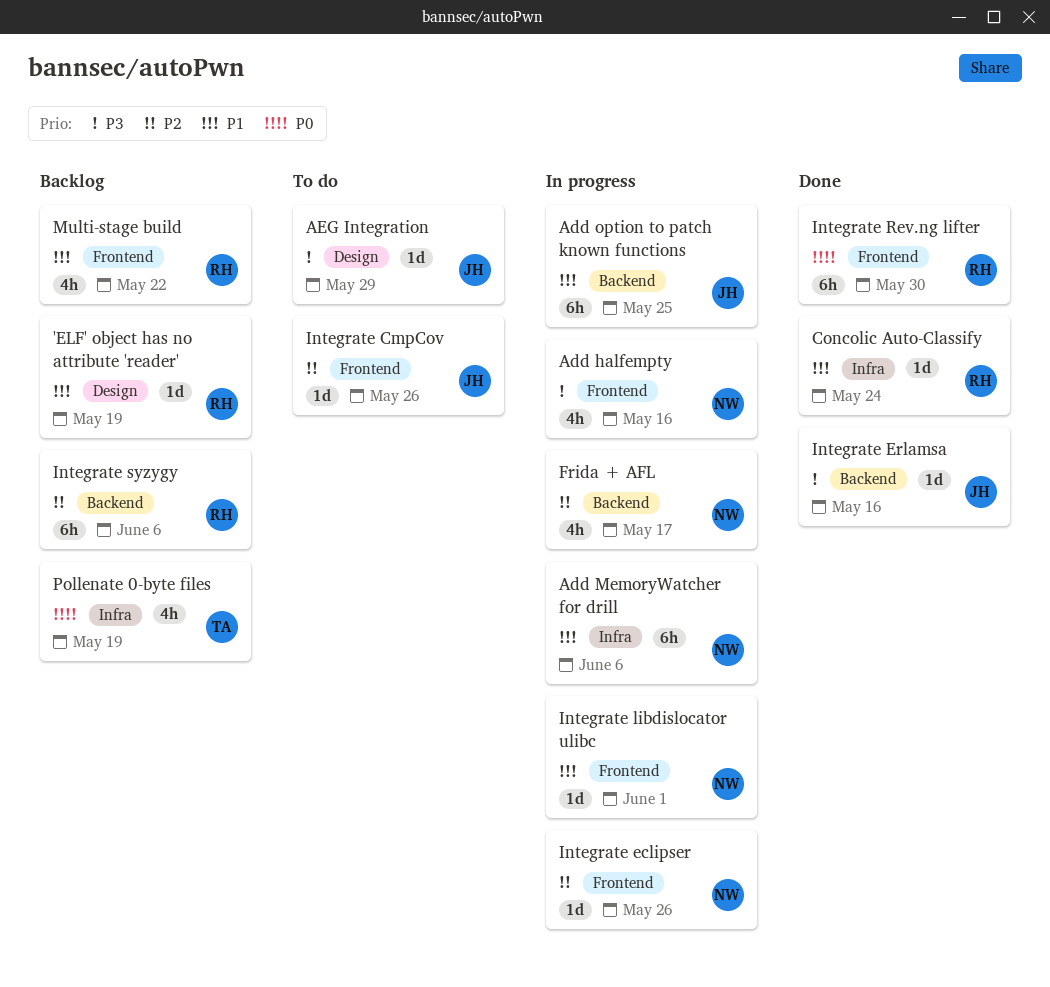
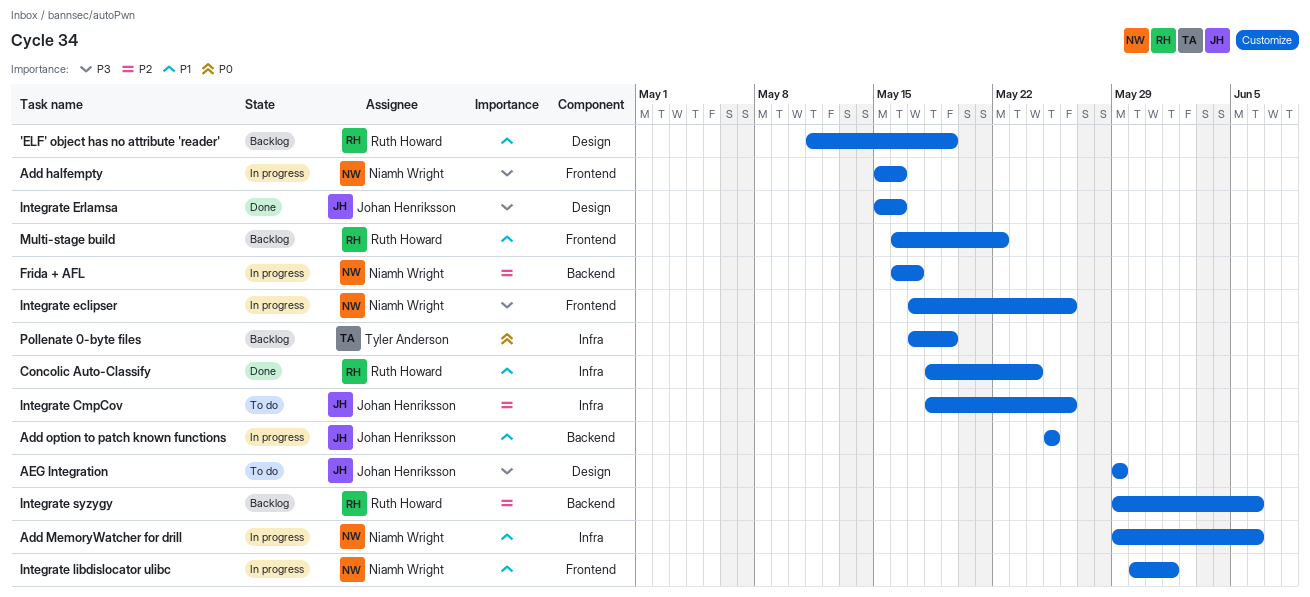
Integrate CmpCov, label: Frontend -> Infra
Integrate eclipser, priority: P2 -> P3
Integrate Erlamsa, label: Backend -> Design
Integrate Rev.ng lifter: present -> none

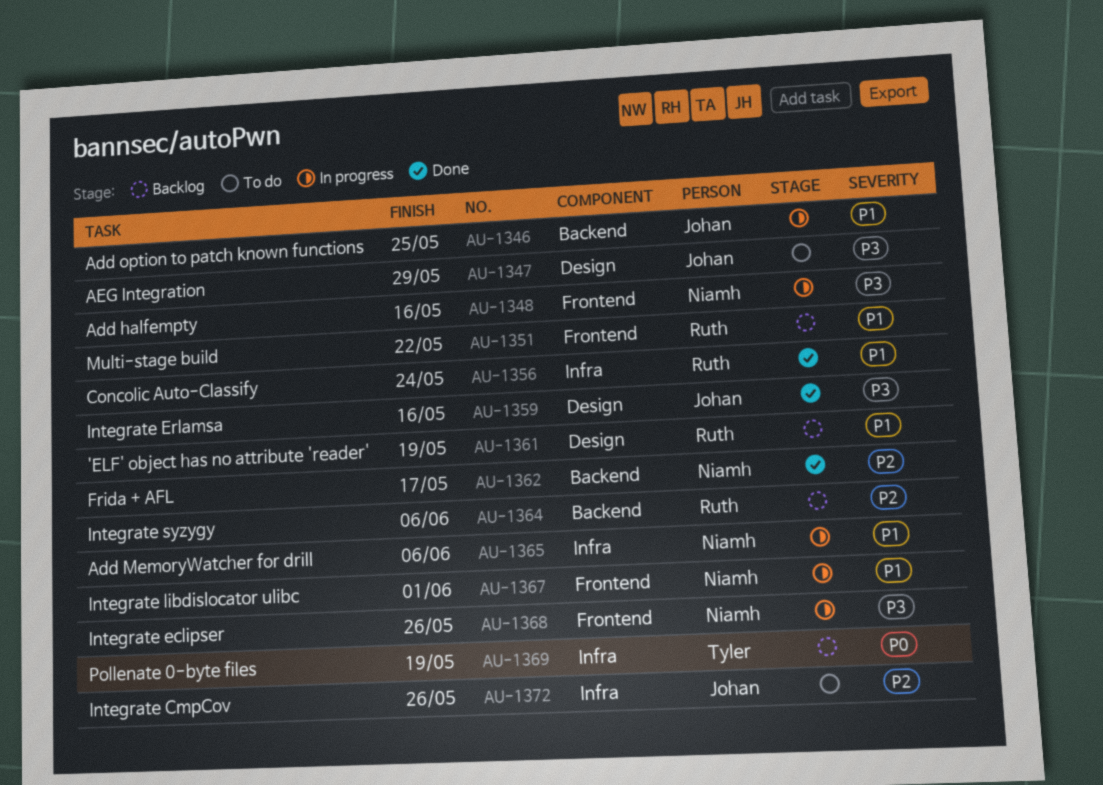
Frida + AFL, status: In progress -> Done

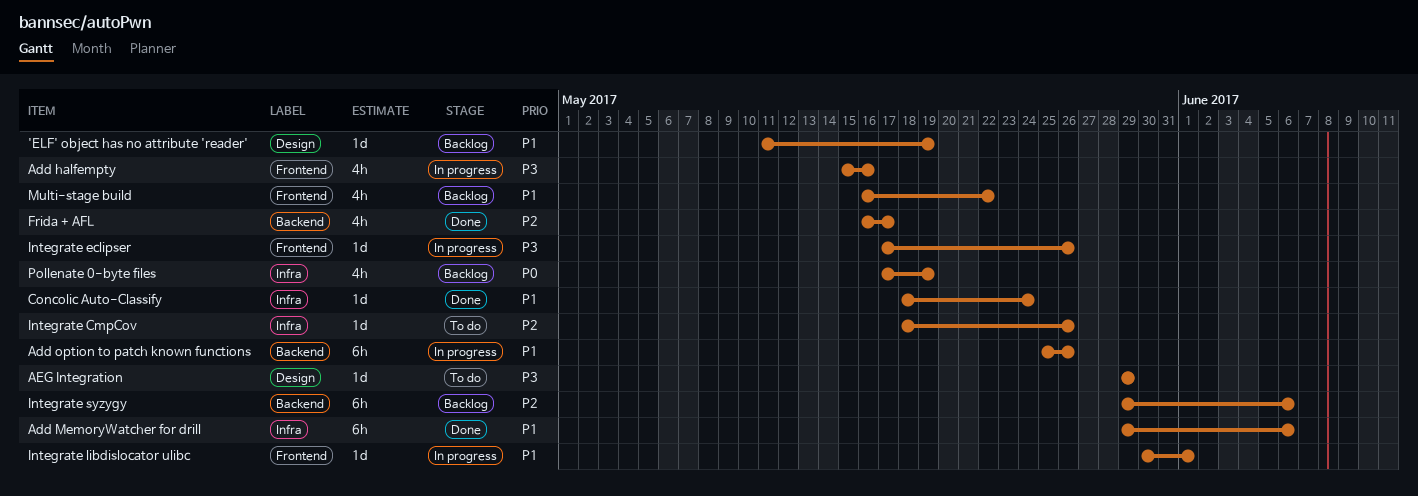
Add MemoryWatcher for drill, status: In progress -> Done
Add option to patch known functions, due: May 25 -> May 26
Integrate Erlamsa: present -> none

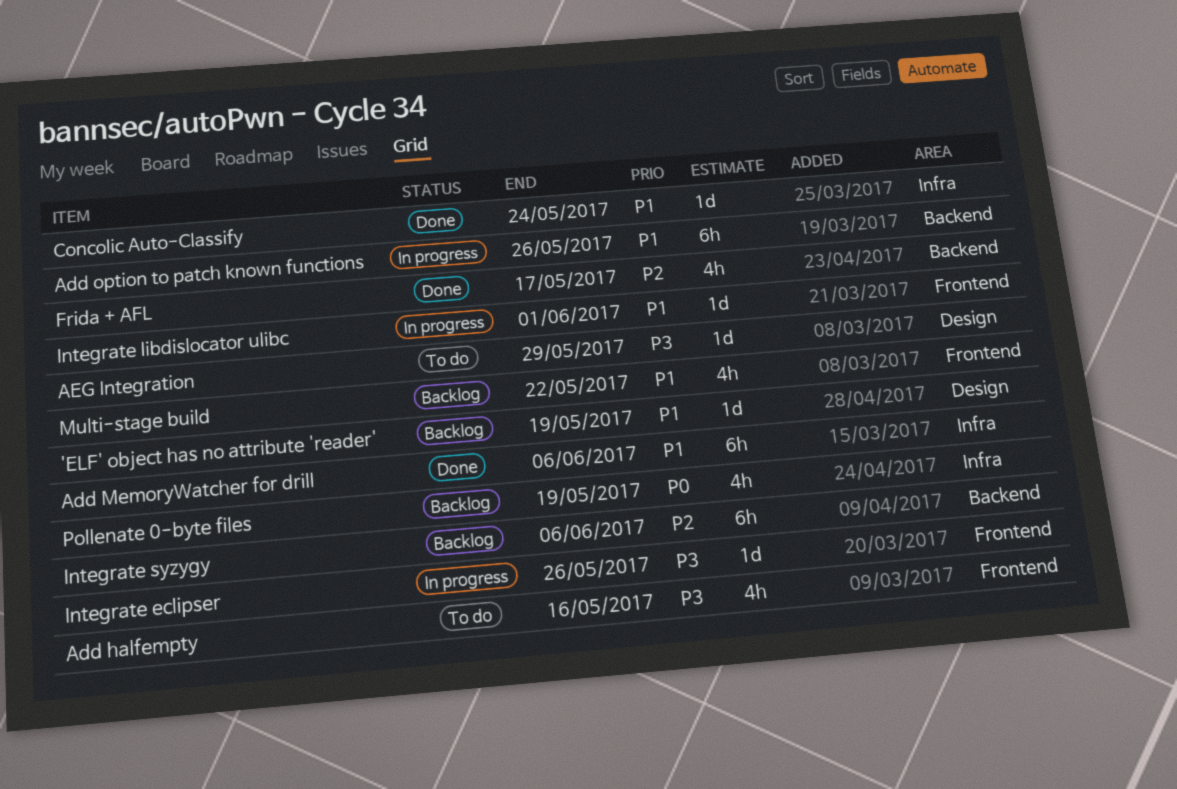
Add halfempty, status: In progress -> To do
Integrate CmpCov: present -> none

